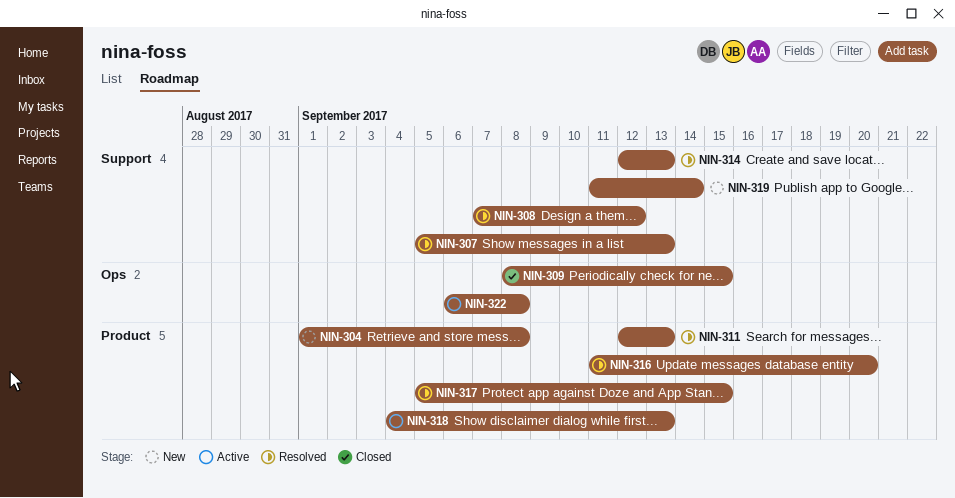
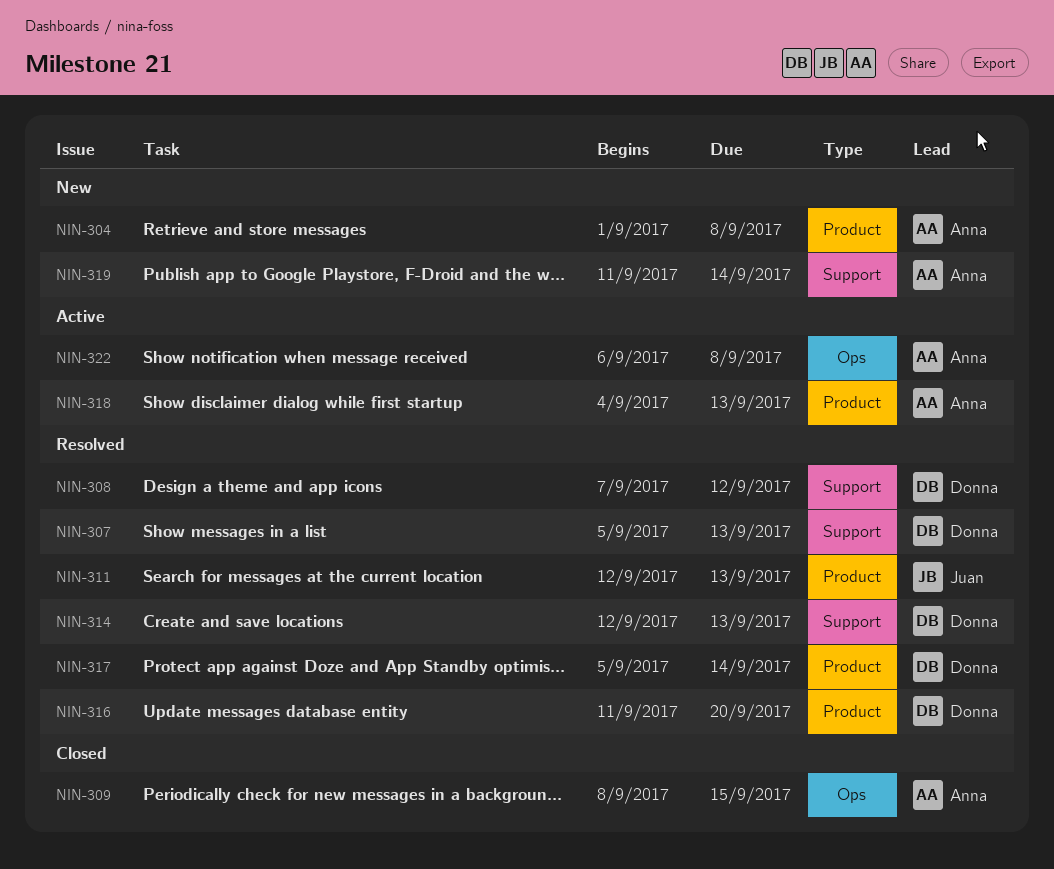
NIN-317, due: Sep 15 -> Sep 14

